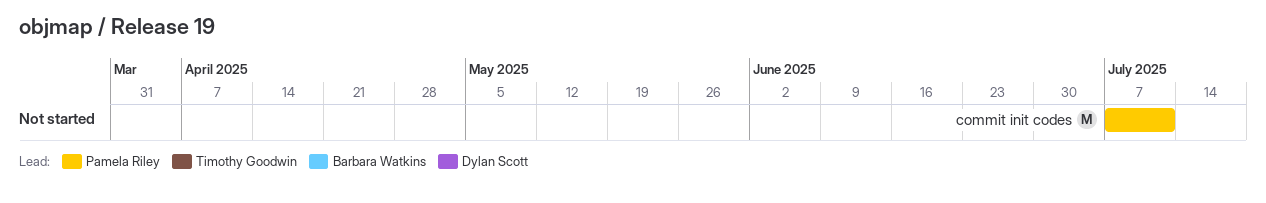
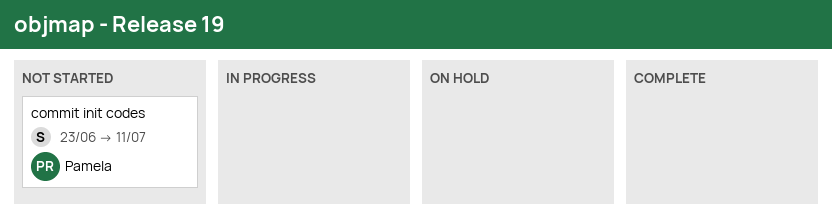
commit init codes, estimate: M -> S
commit init codes, start: Jul 7 -> Jun 23

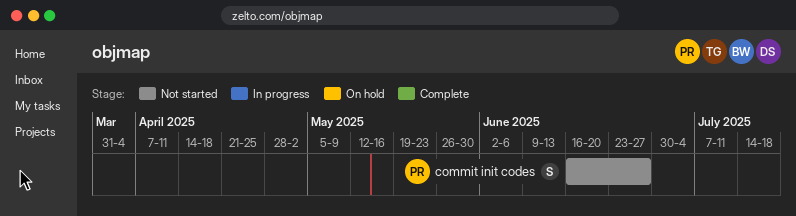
commit init codes, start: Jun 23 -> Jun 16
commit init codes, due: Jul 11 -> Jun 27

